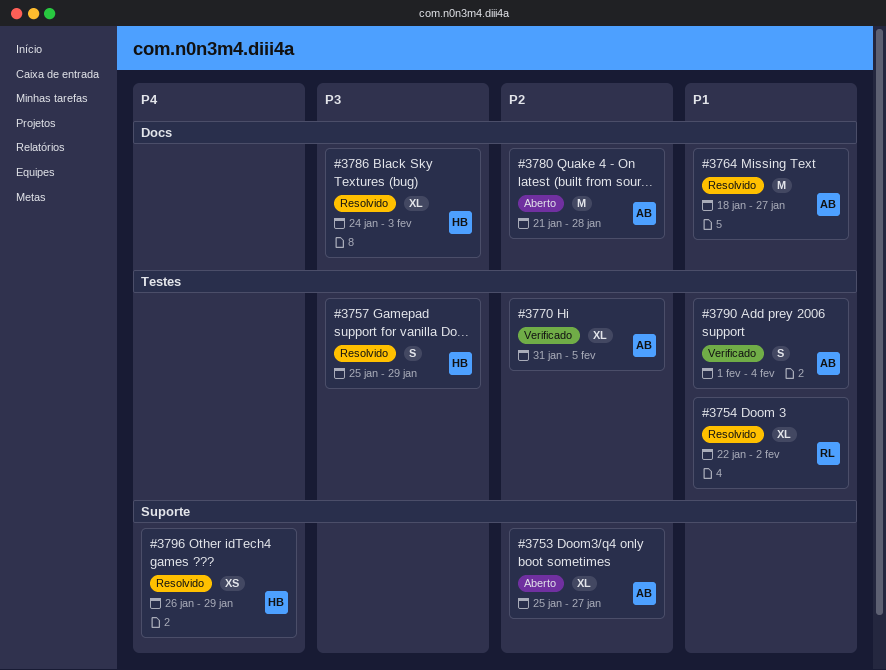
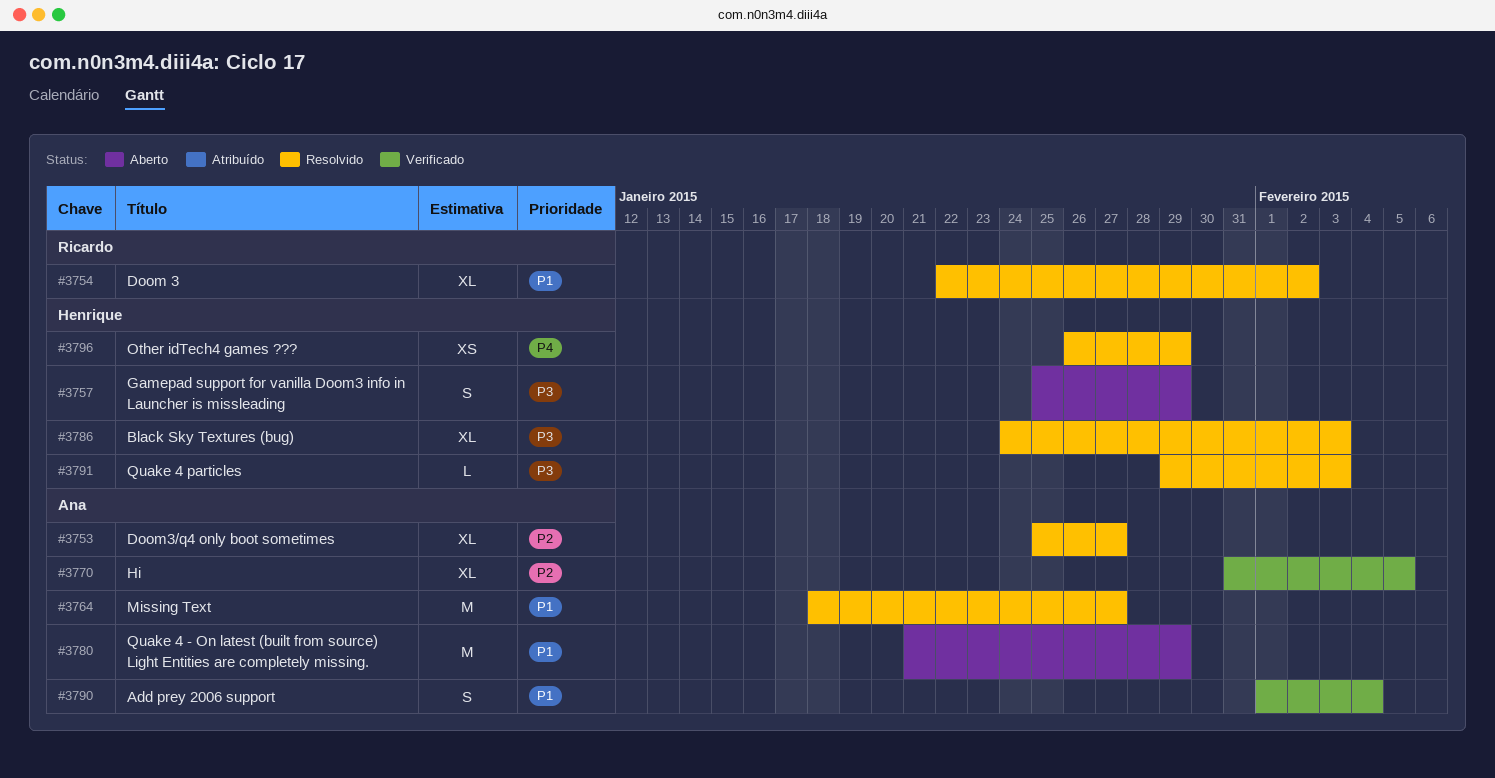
#3753, status: Aberto -> Resolvido
#3757, status: Resolvido -> Aberto
#3780, priority: P2 -> P1
#3780, due: Jan 28 -> Jan 29
#3791: none -> present

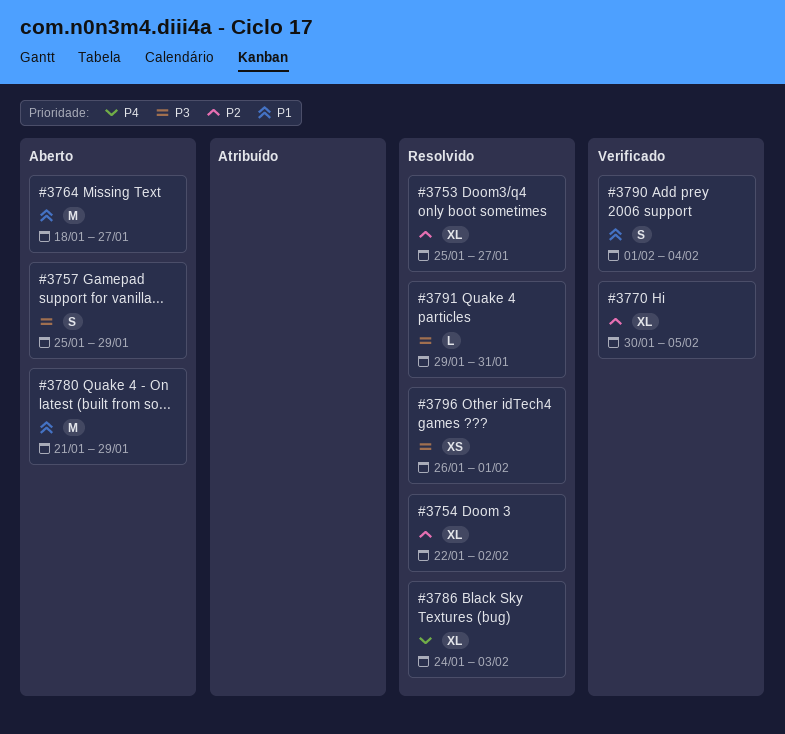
#3754, priority: P1 -> P2
#3764, status: Resolvido -> Aberto
#3770, start: Jan 31 -> Jan 30
#3786, priority: P3 -> P4
#3791, due: Feb 3 -> Jan 31
#3796, priority: P4 -> P3
#3796, due: Jan 29 -> Feb 1

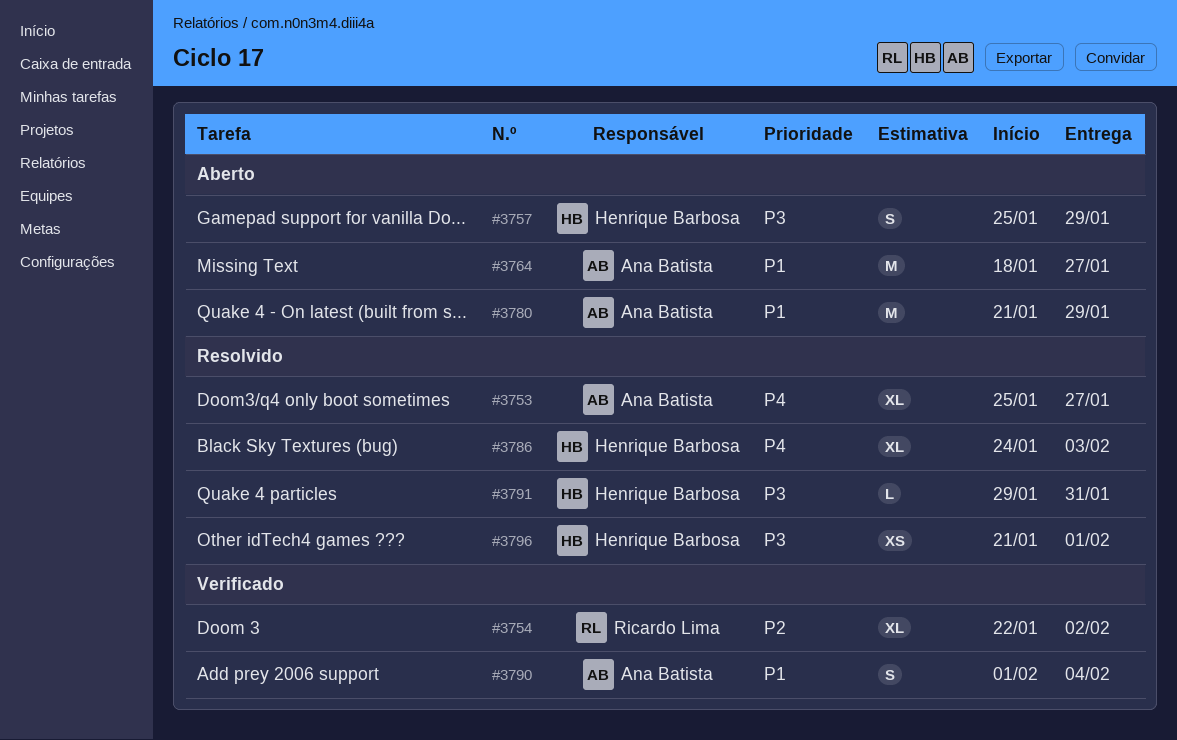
#3753, priority: P2 -> P4
#3754, status: Resolvido -> Verificado
#3770: present -> none
#3796, start: Jan 26 -> Jan 21

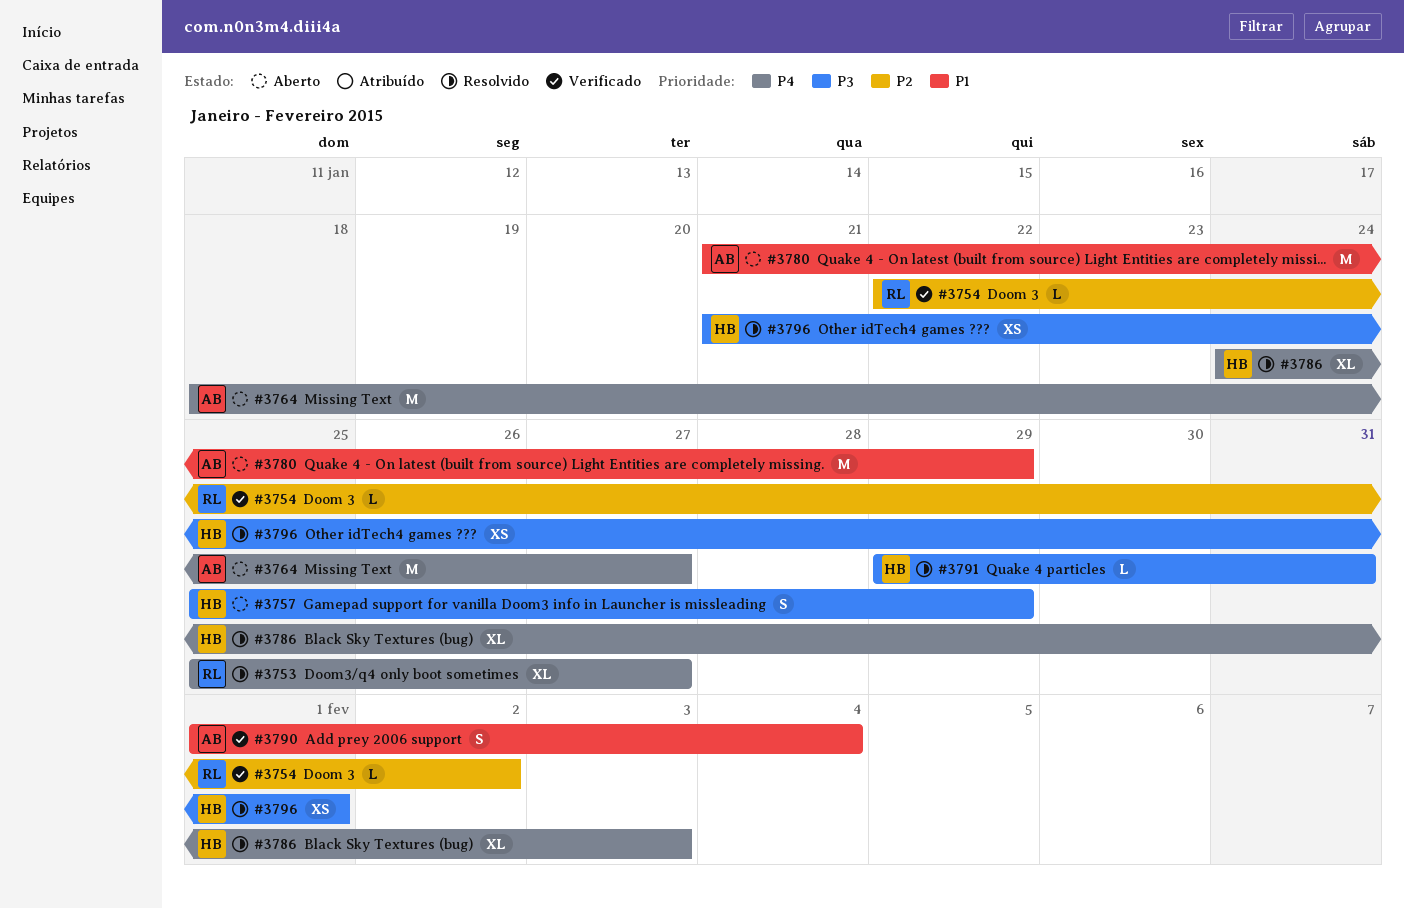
#3753, owner: Ana Batista -> Ricardo Lima
#3754, estimate: XL -> L
#3764, priority: P1 -> P4

